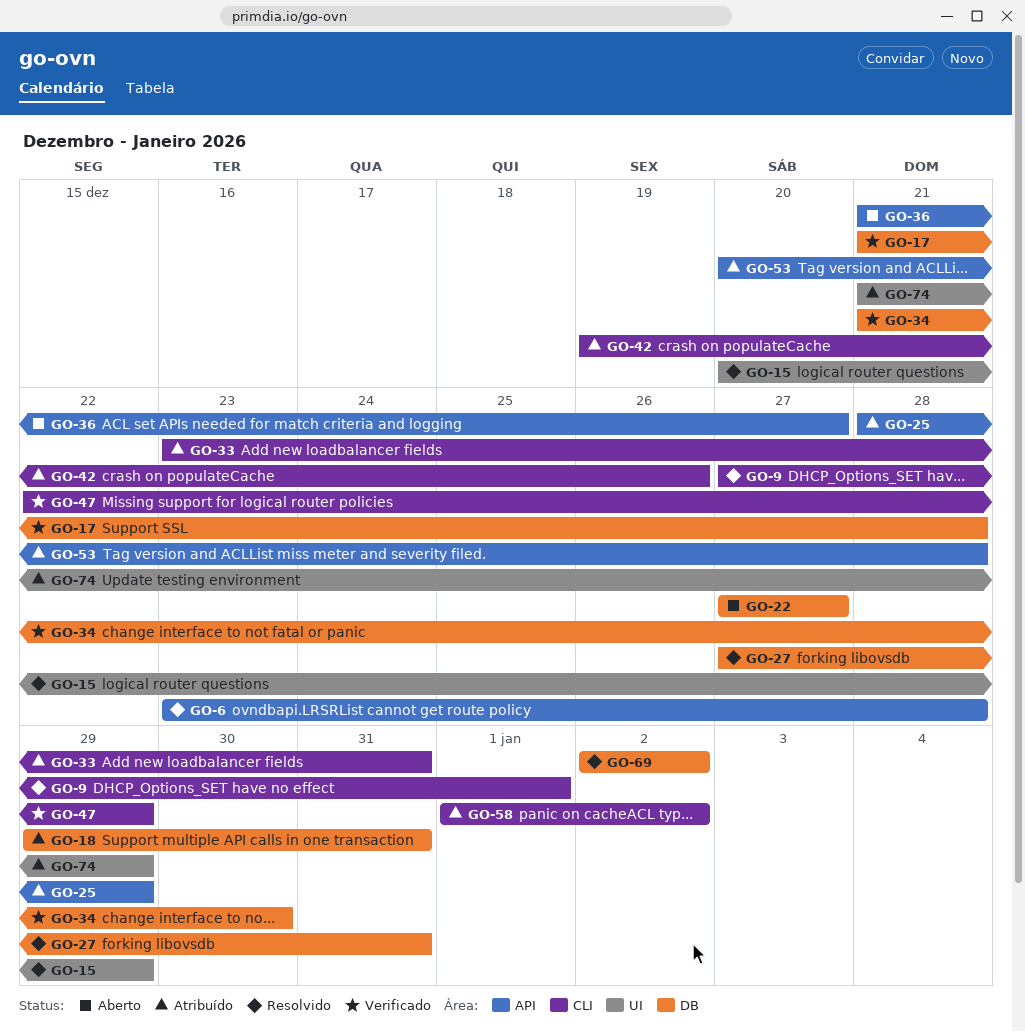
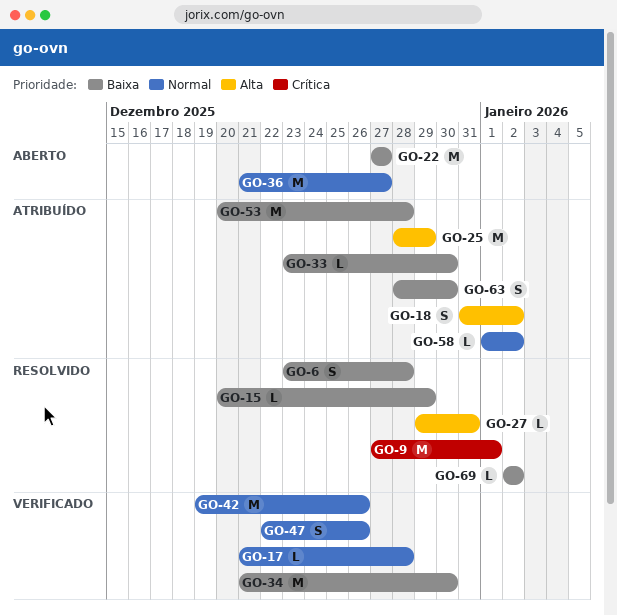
GO-18, start: Dec 29 -> Dec 31
GO-18, due: Dec 31 -> Jan 2
GO-27, start: Dec 27 -> Dec 29
GO-33, due: Dec 31 -> Dec 30
GO-42, status: Atribuído -> Verificado
GO-47, due: Dec 29 -> Dec 26
GO-63: none -> present
GO-74: present -> none

